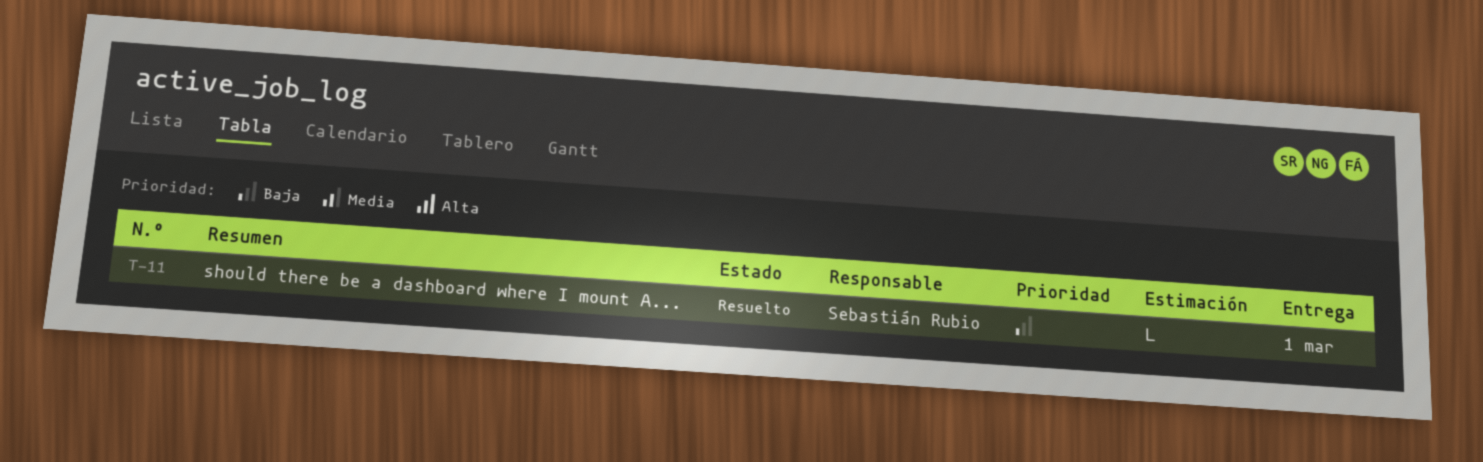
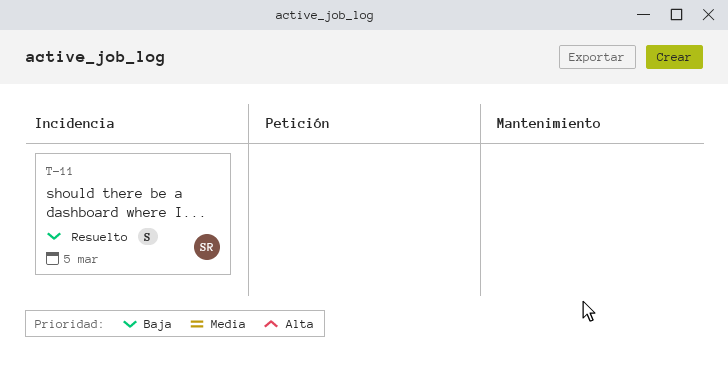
T-11, estimate: L -> S
T-11, due: Mar 1 -> Mar 5

